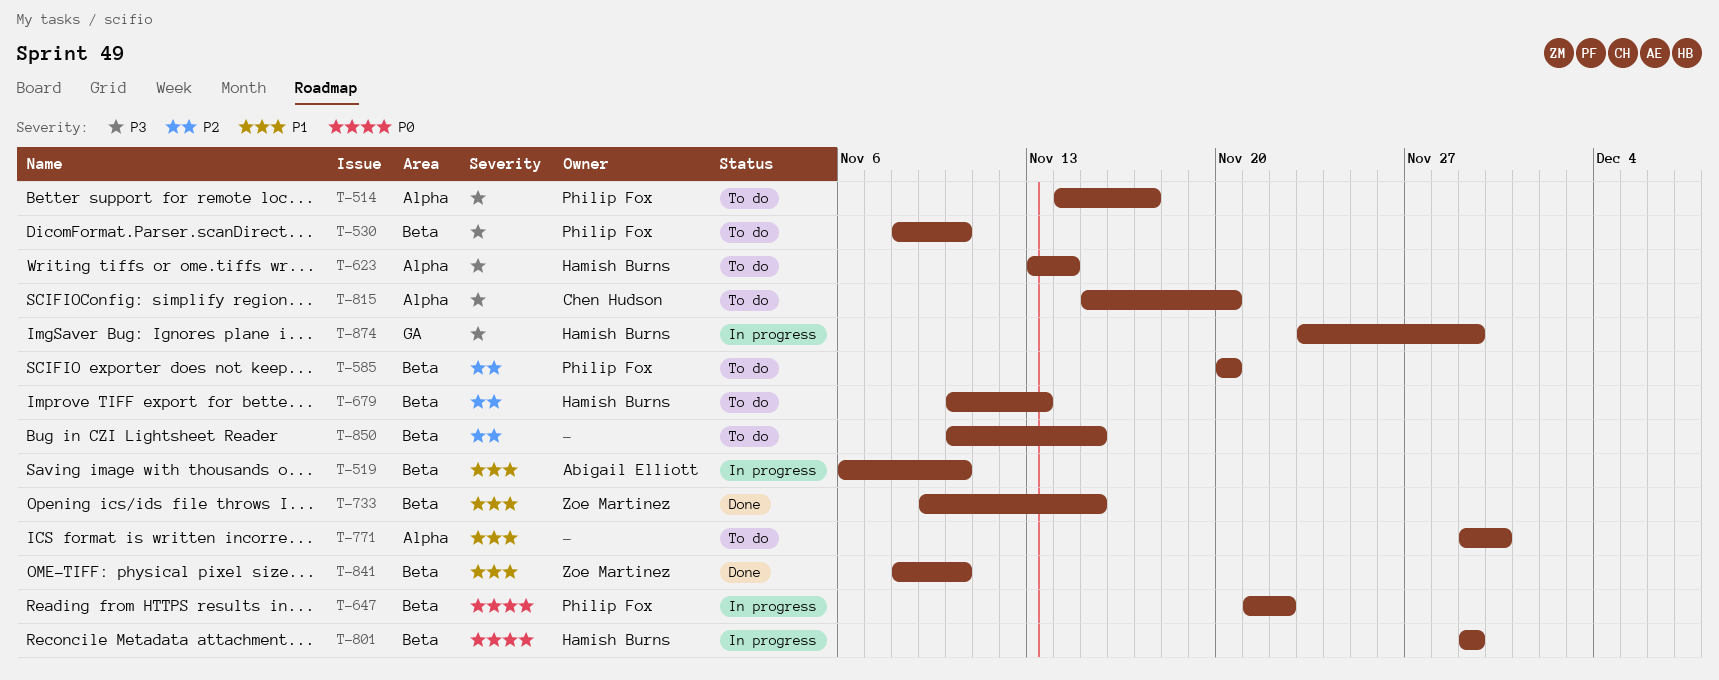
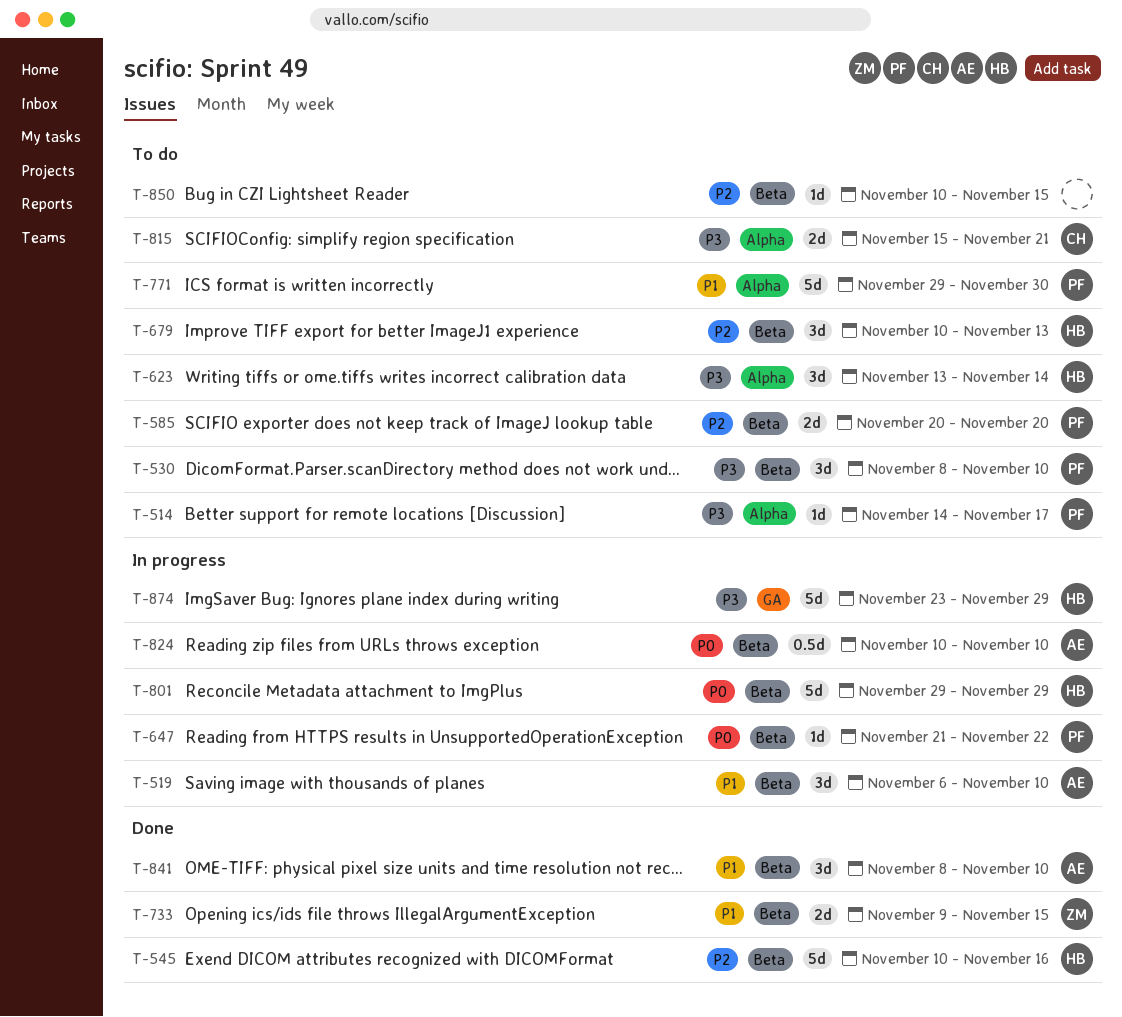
T-545: none -> present
T-771, owner: none -> Philip Fox
T-815, due: Nov 20 -> Nov 21
T-824: none -> present
T-841, owner: Zoe Martinez -> Abigail Elliott

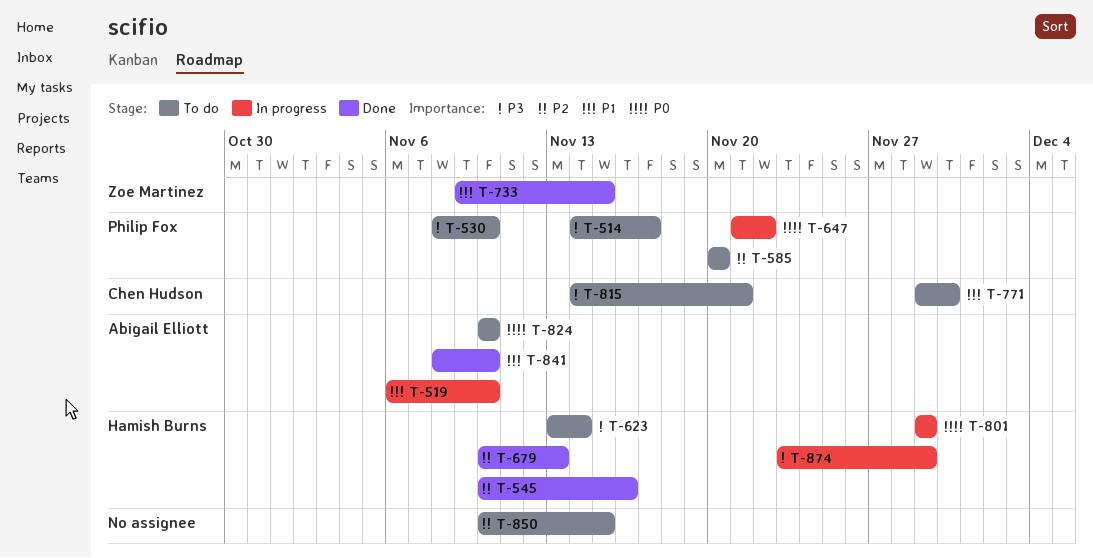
T-679, status: To do -> Done
T-771, owner: Philip Fox -> Chen Hudson
T-815, start: Nov 15 -> Nov 14
T-824, status: In progress -> To do

